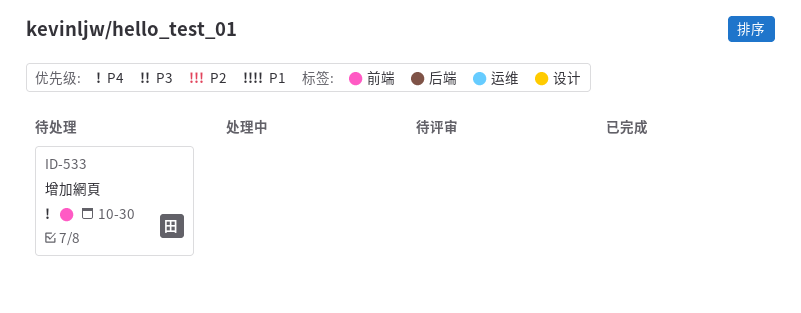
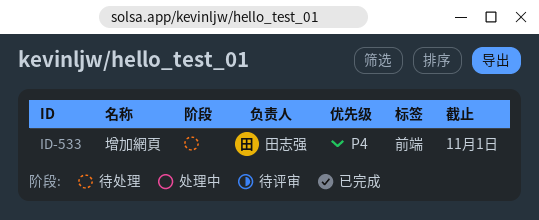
ID-533, due: Oct 30 -> Nov 1

